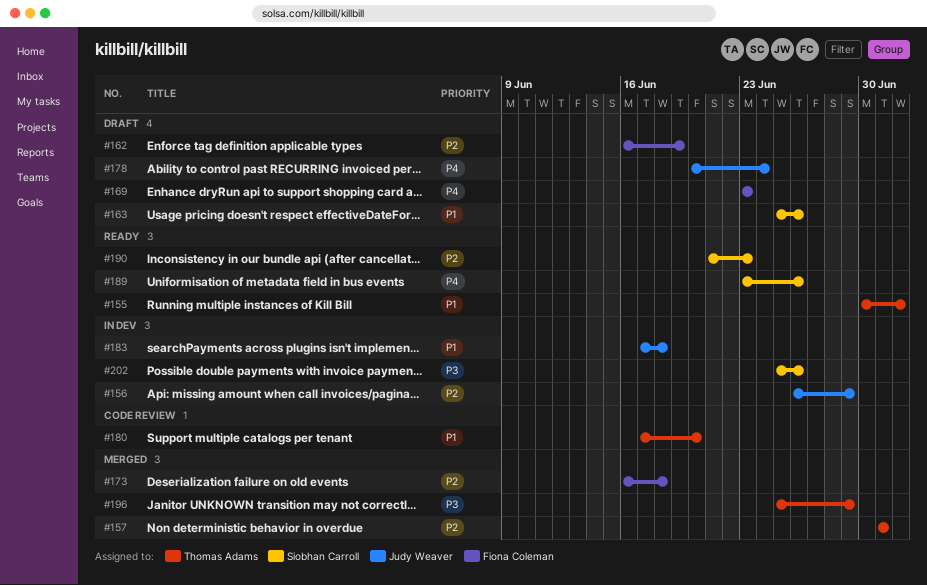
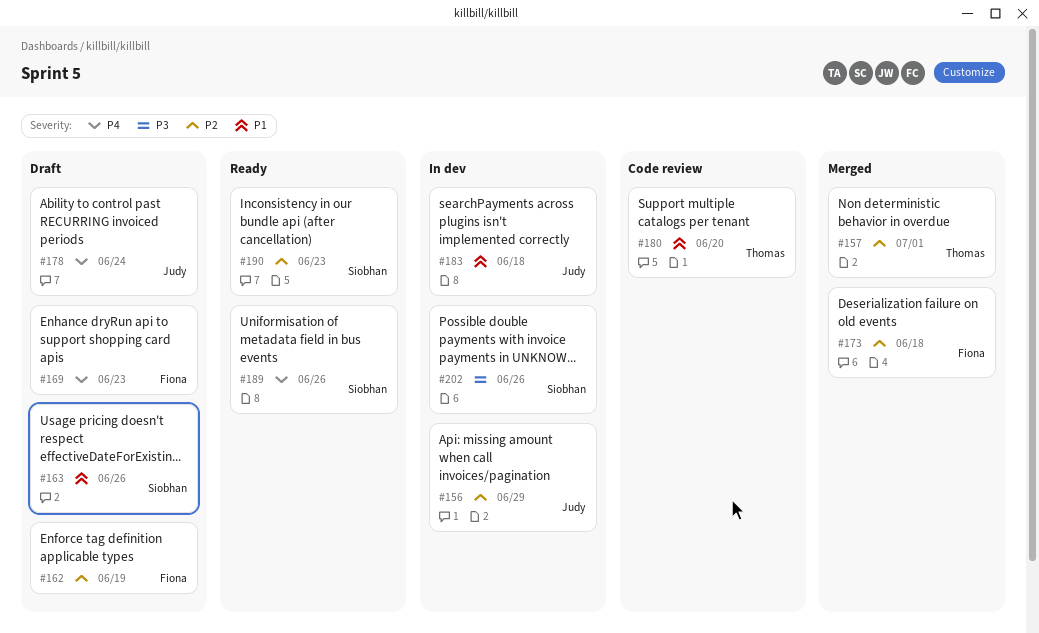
#155: present -> none
#196: present -> none

